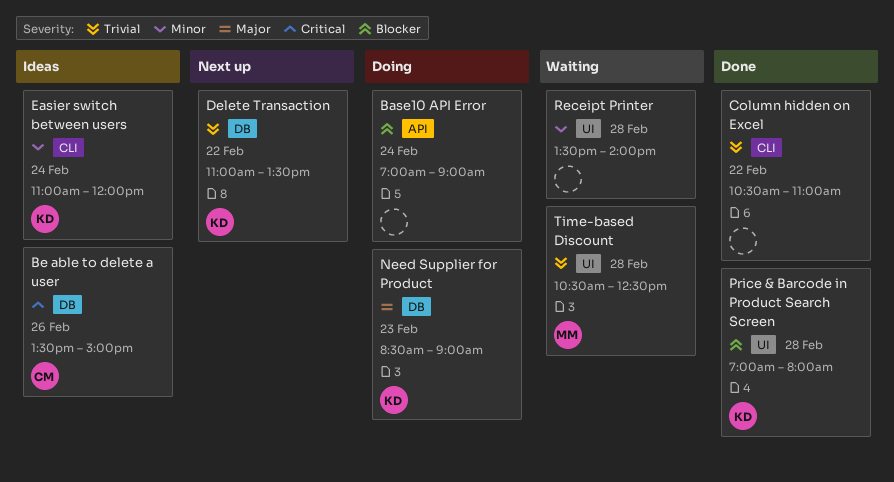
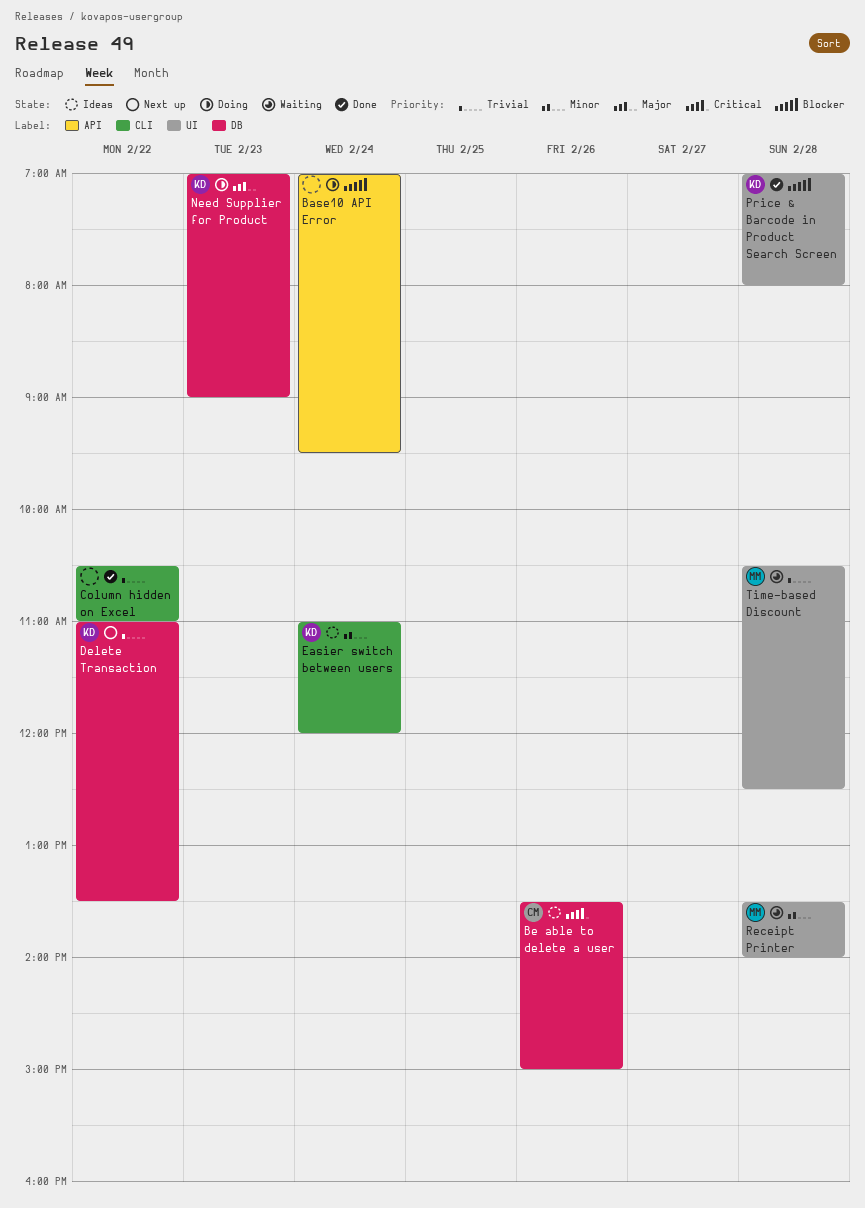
Base10 API Error, ends: 09:00 -> 09:30
Need Supplier for Product, begins: 08:30 -> 07:00
Receipt Printer, owner: none -> MM

